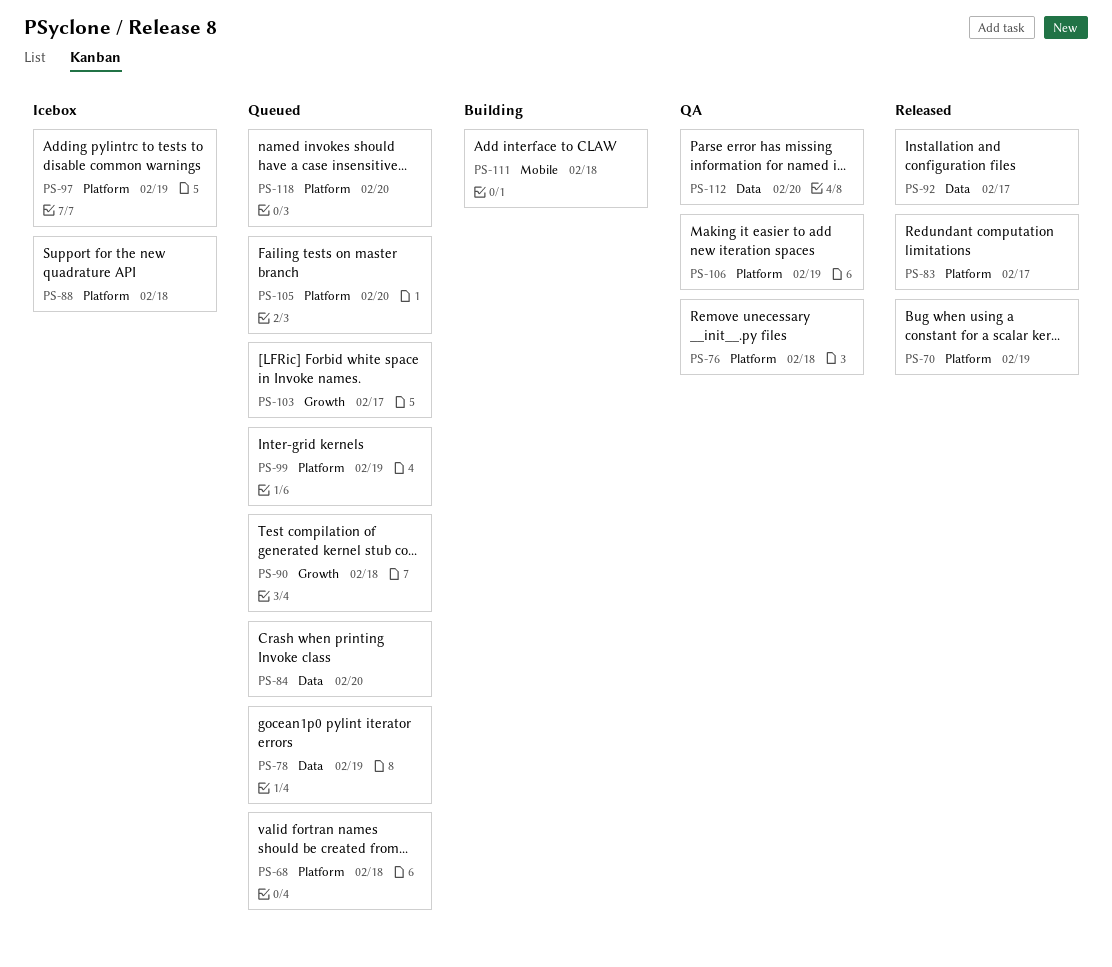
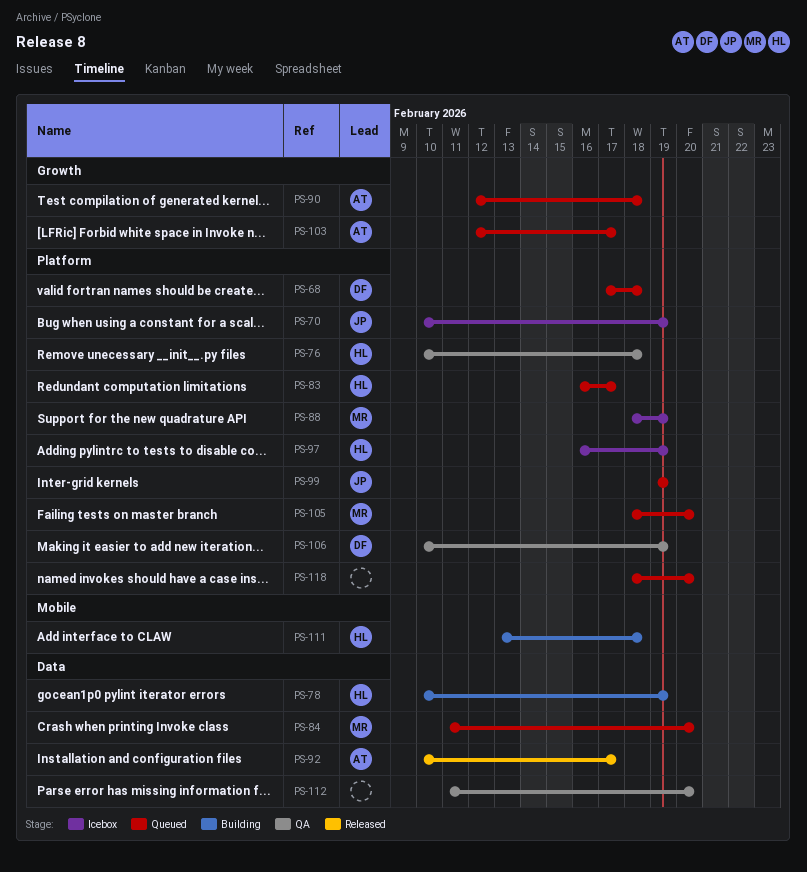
PS-70, status: Released -> Icebox
PS-78, status: Queued -> Building
PS-83, status: Released -> Queued
PS-88, due: Feb 18 -> Feb 19

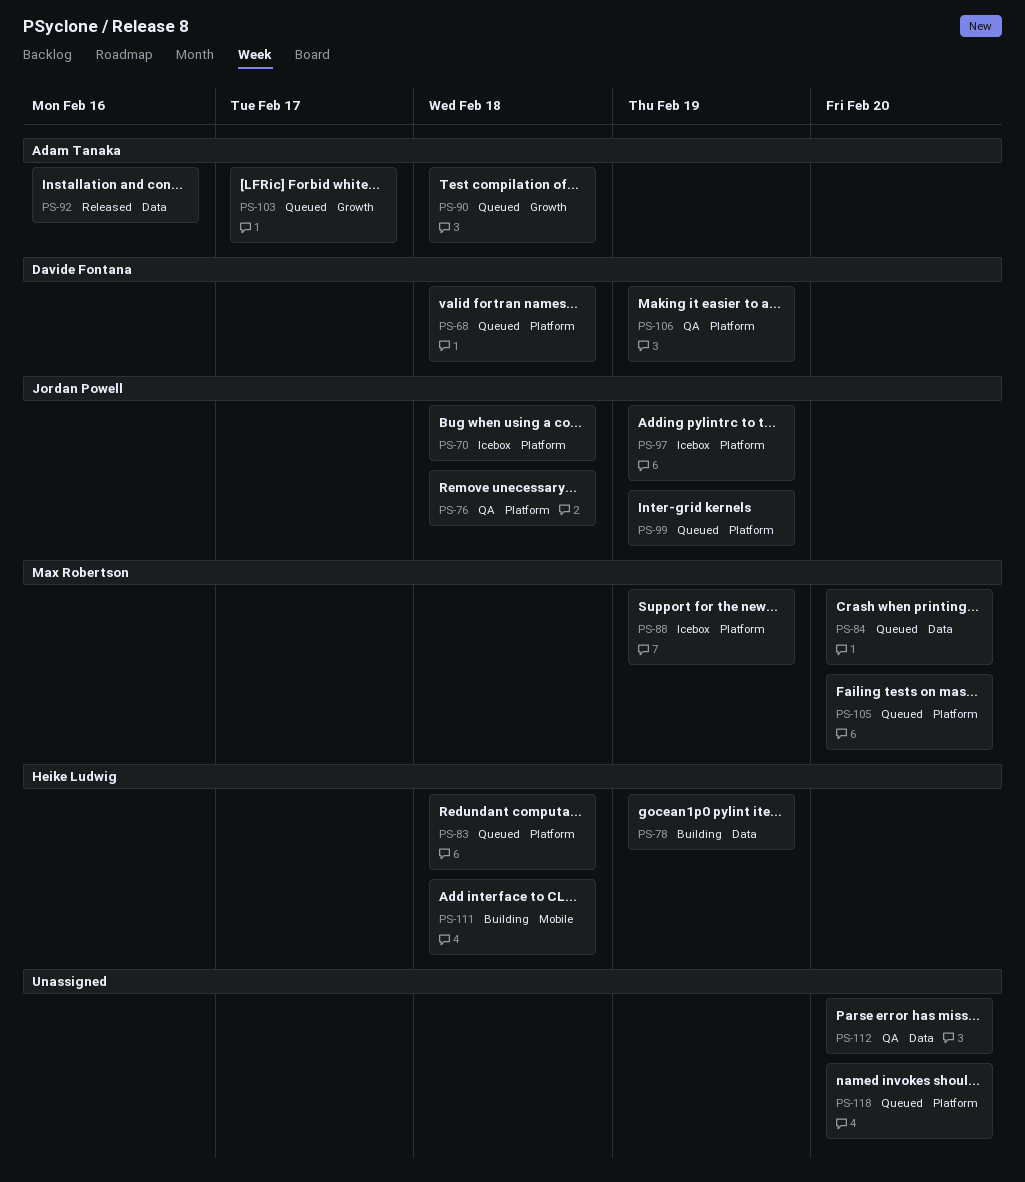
PS-70, due: Feb 19 -> Feb 18
PS-76, owner: Heike Ludwig -> Jordan Powell
PS-83, due: Feb 17 -> Feb 18
PS-92, due: Feb 17 -> Feb 16
PS-97, owner: Heike Ludwig -> Jordan Powell

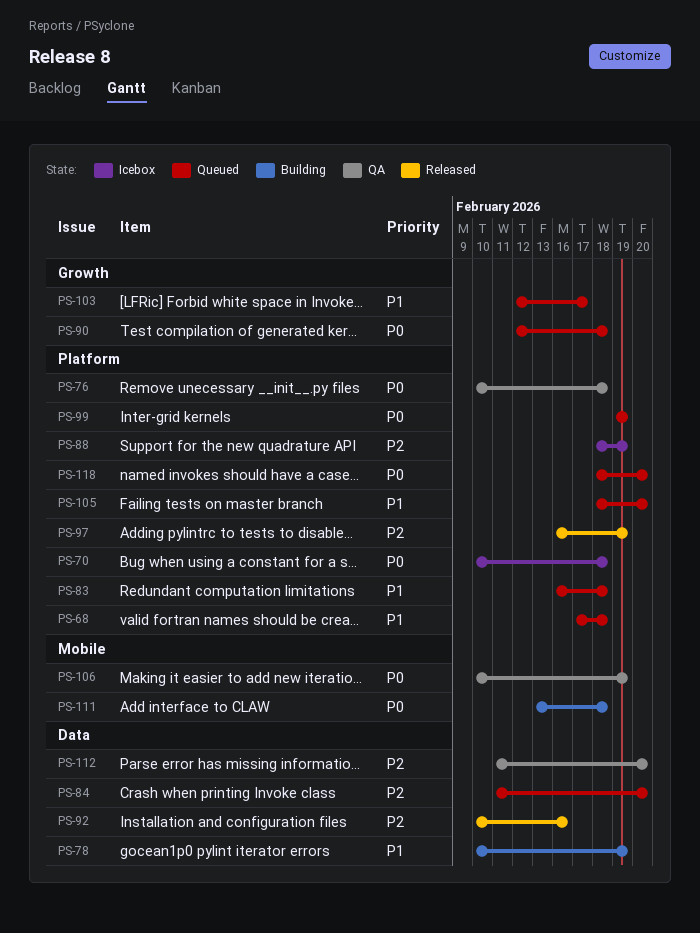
PS-97, status: Icebox -> Released
PS-106, label: Platform -> Mobile

